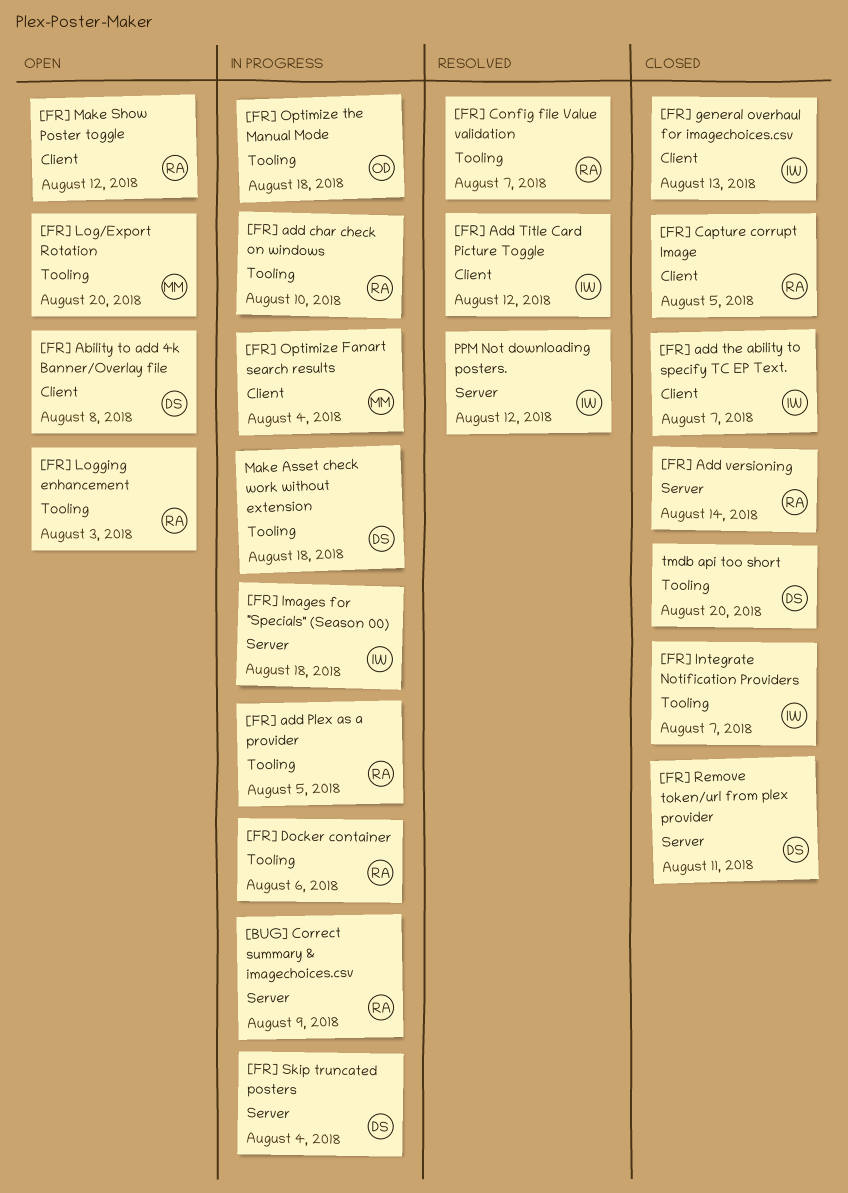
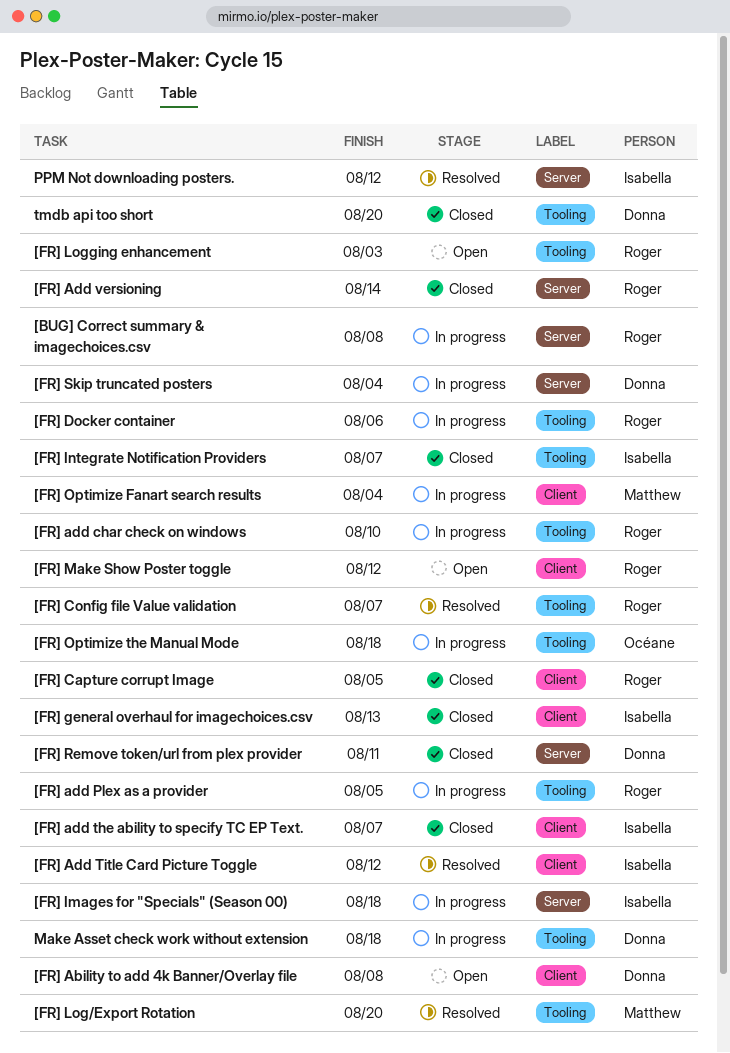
[BUG] Correct summary & imagechoices.csv, due: Aug 9 -> Aug 8
[FR] Log/Export Rotation, status: Open -> Resolved

